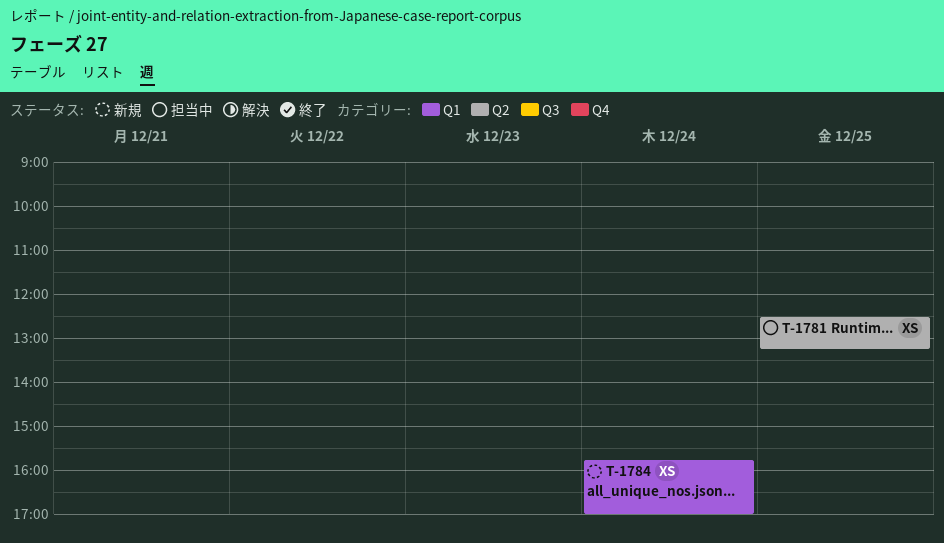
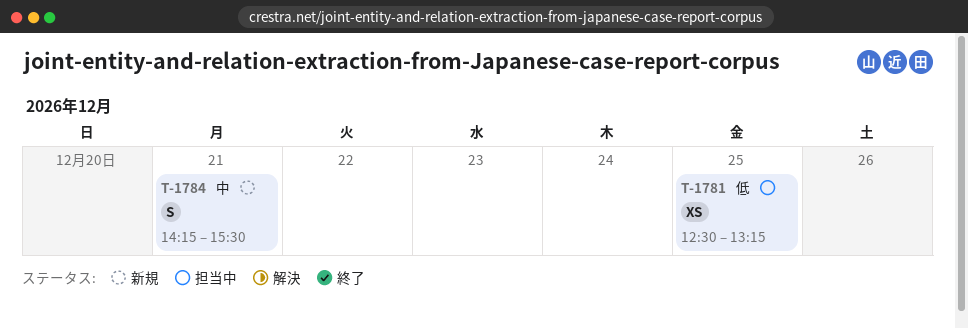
T-1784, estimate: XS -> S
T-1784, day: Dec 24 -> Dec 21
T-1784, begins: 15:45 -> 14:15
T-1784, ends: 17:00 -> 15:30

